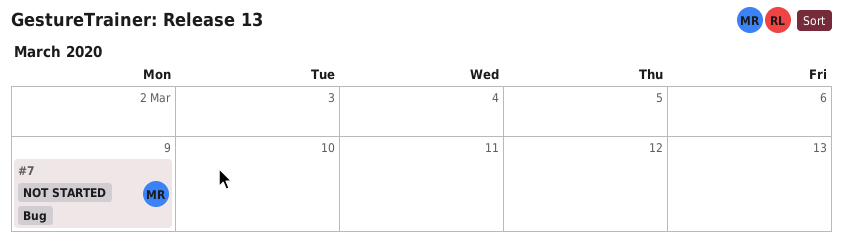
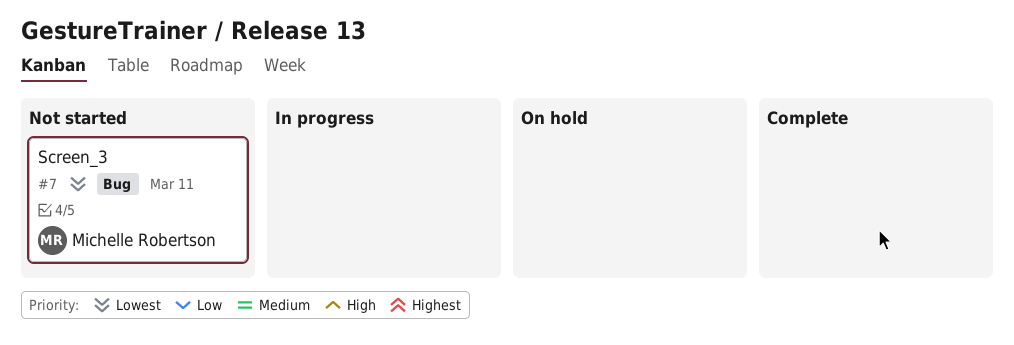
#7, due: Mar 9 -> Mar 11

